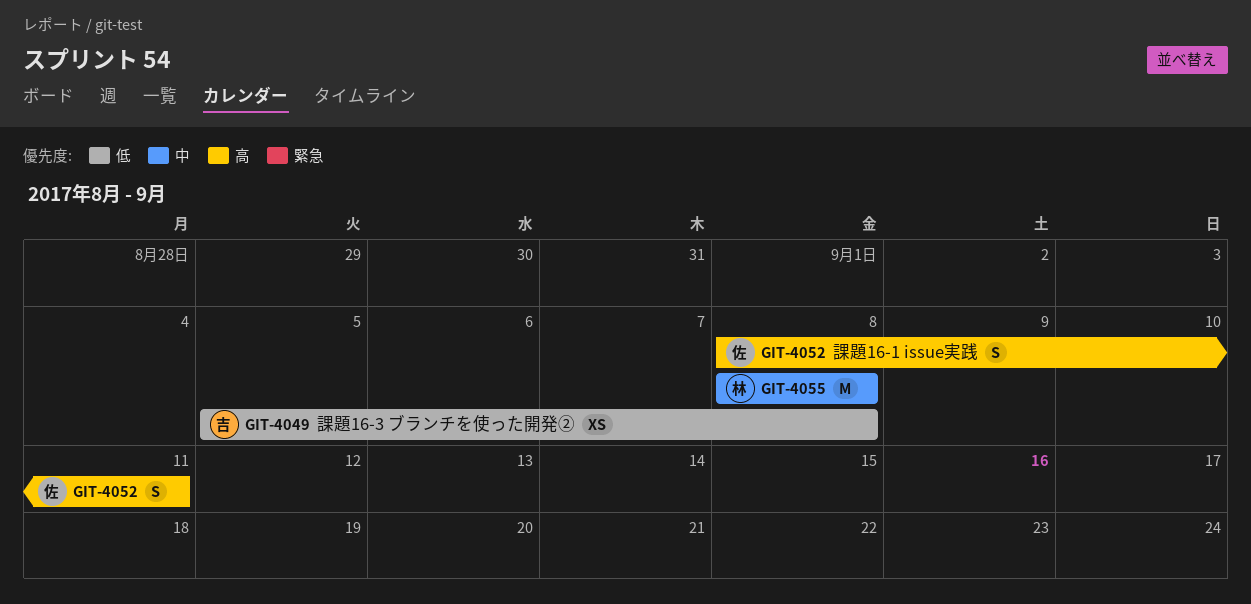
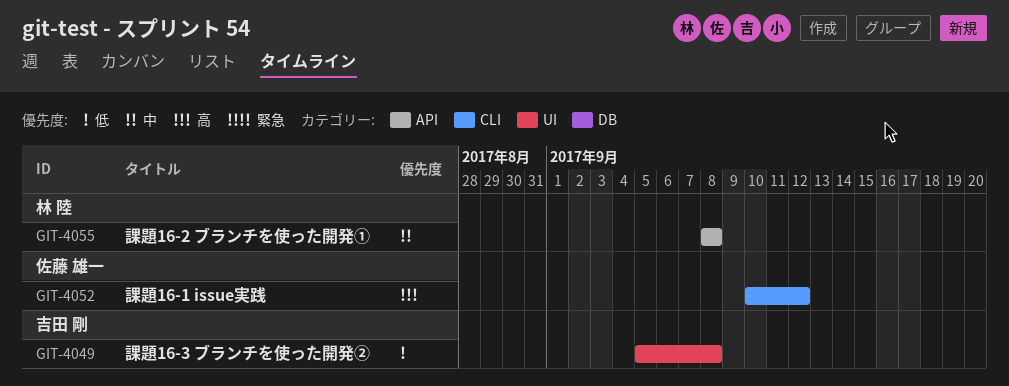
GIT-4052, start: Sep 8 -> Sep 10
GIT-4052, due: Sep 11 -> Sep 12

